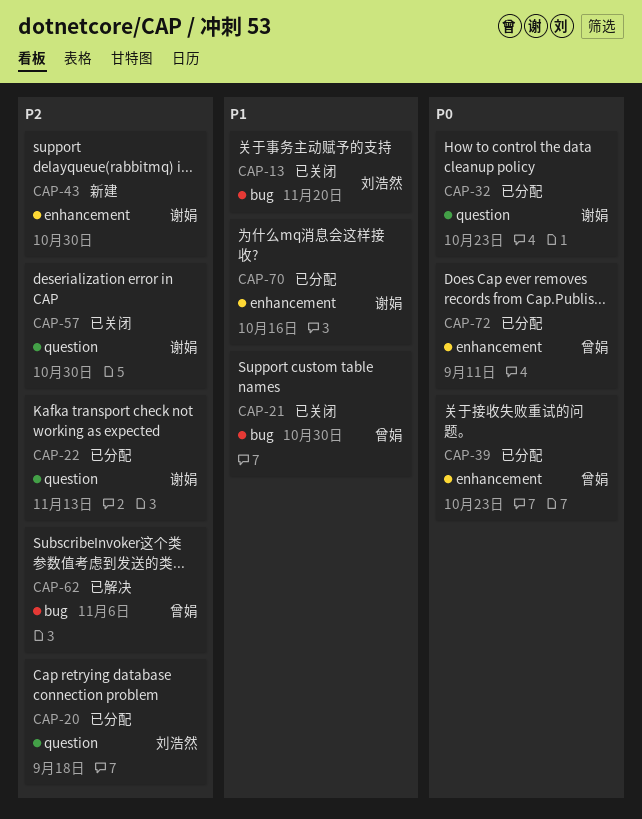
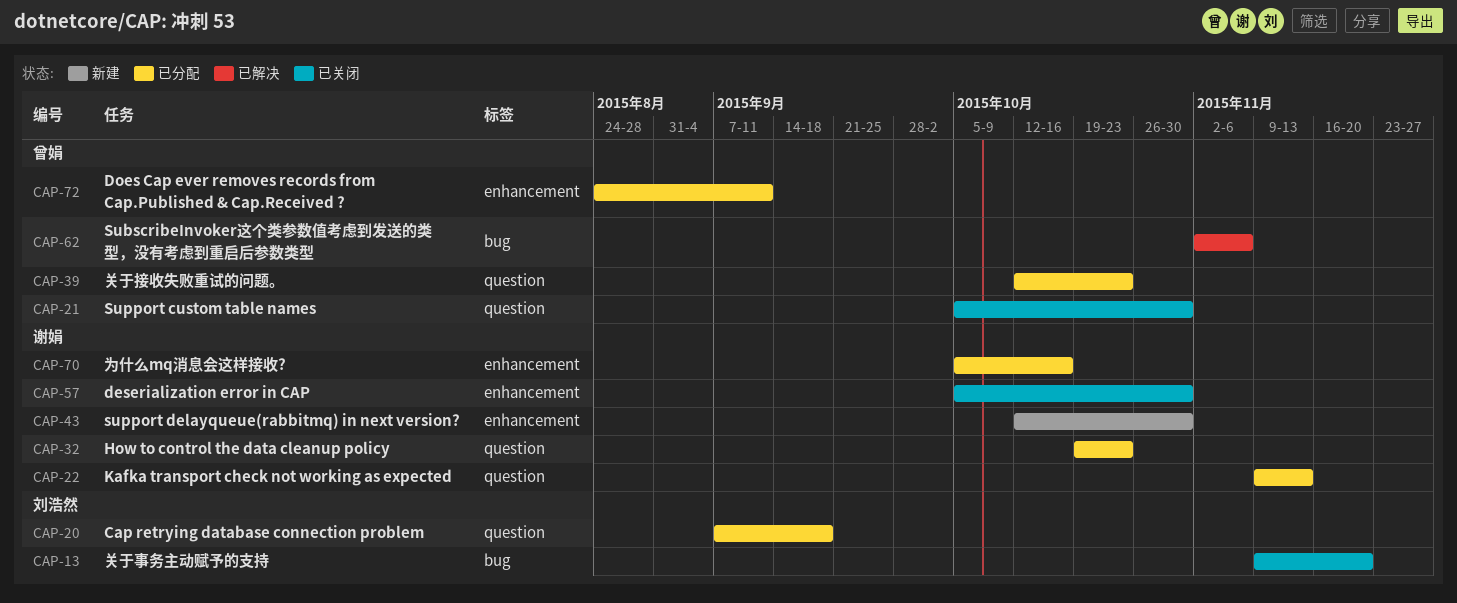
CAP-21, label: bug -> question
CAP-39, label: enhancement -> question
CAP-57, label: question -> enhancement

